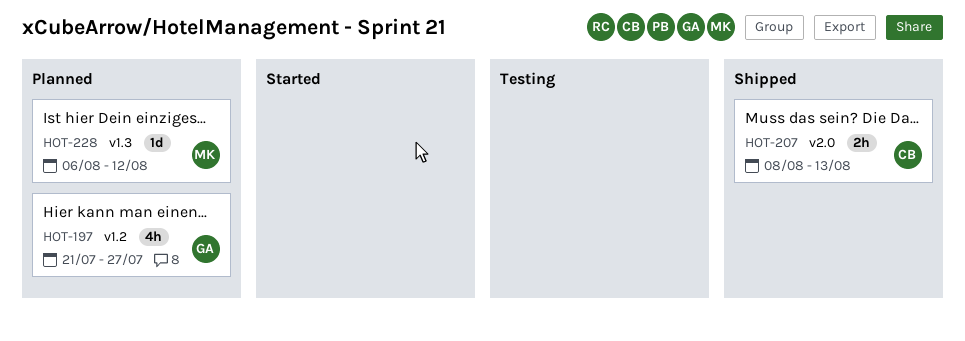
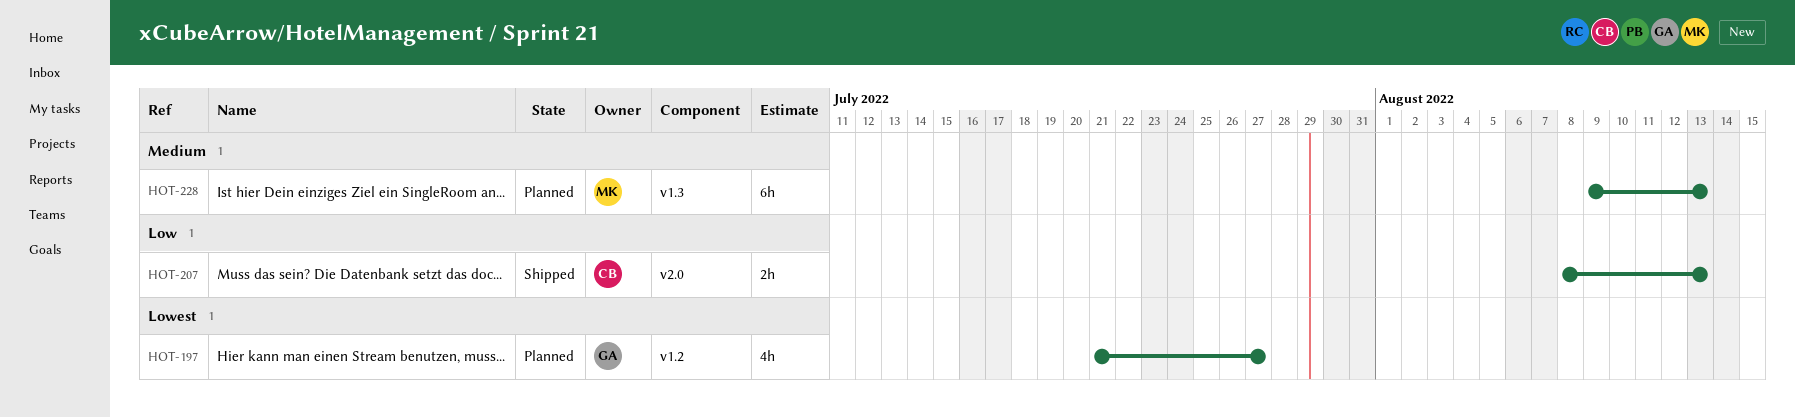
HOT-228, estimate: 1d -> 6h
HOT-228, start: Aug 6 -> Aug 9
HOT-228, due: Aug 12 -> Aug 13

